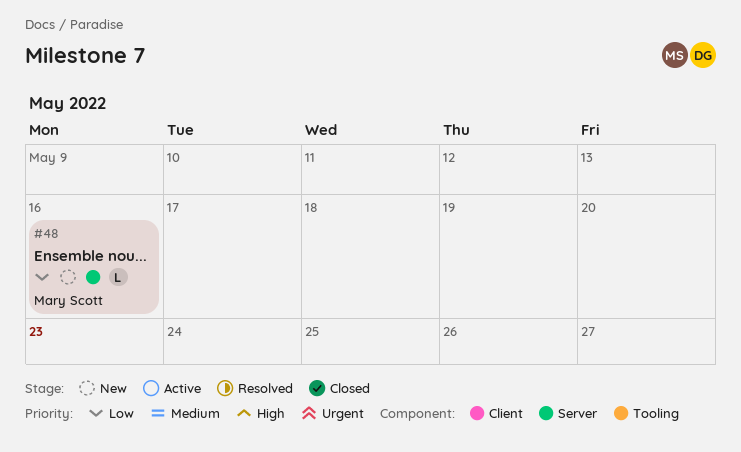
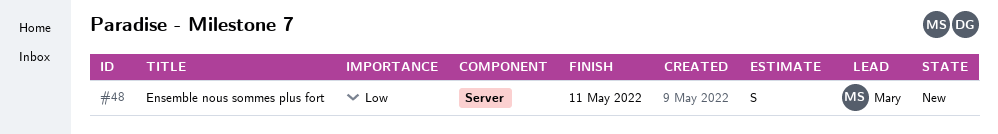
#48, estimate: L -> S
#48, due: May 16 -> May 11

